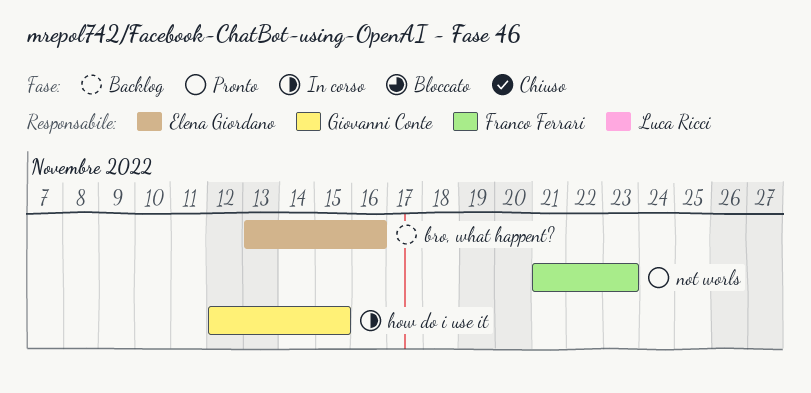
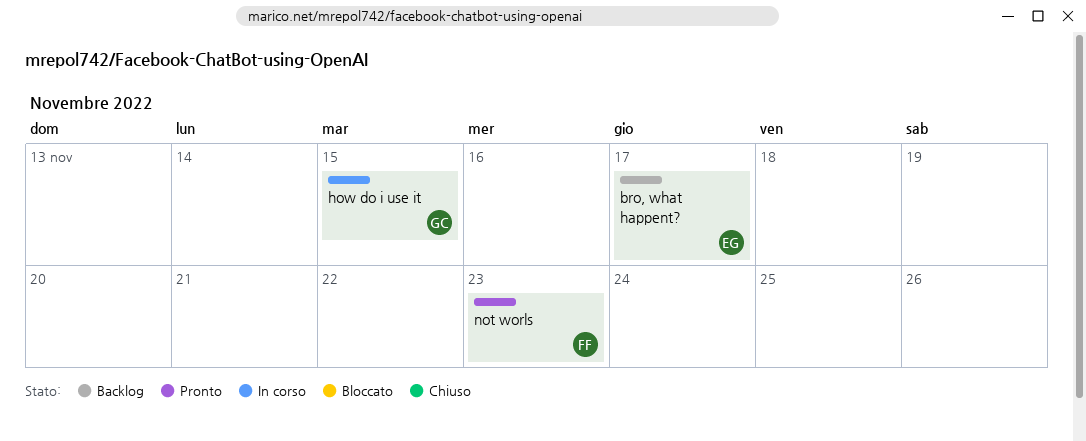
bro, what happent?, due: Nov 16 -> Nov 17

